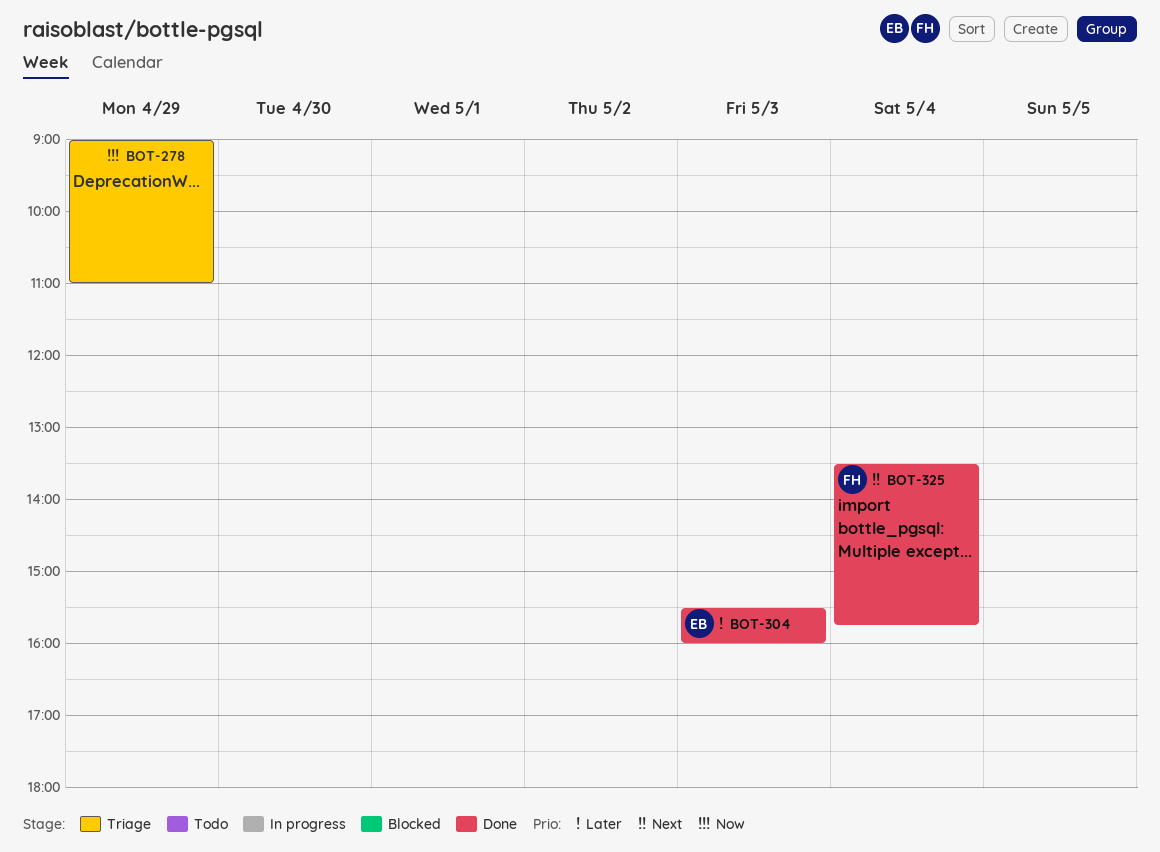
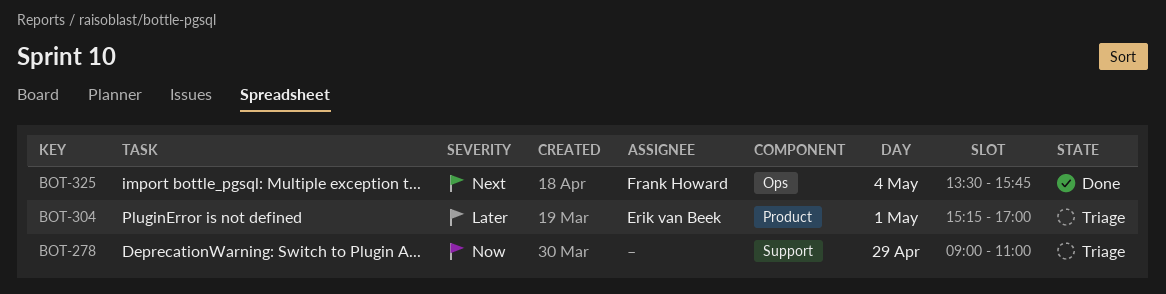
BOT-304, status: Done -> Triage
BOT-304, day: May 3 -> May 1
BOT-304, begins: 15:30 -> 15:15
BOT-304, ends: 16:00 -> 17:00

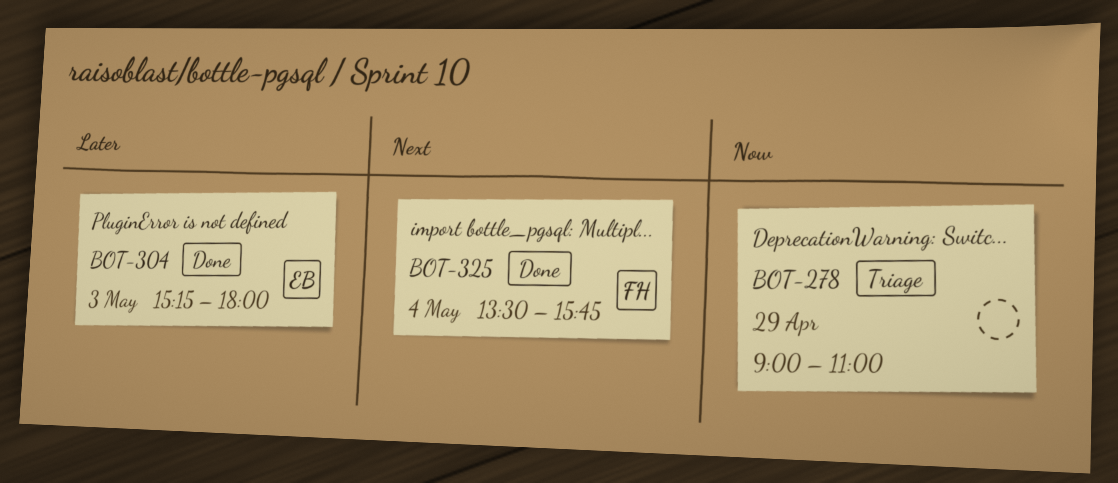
BOT-304, status: Triage -> Done
BOT-304, day: May 1 -> May 3
BOT-304, ends: 17:00 -> 18:00

